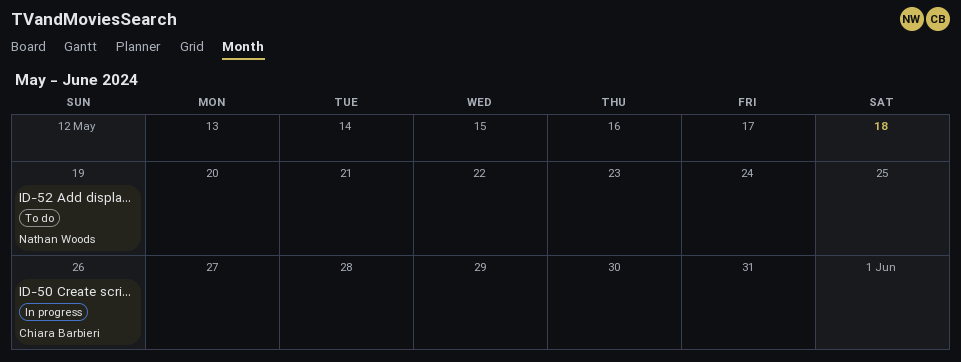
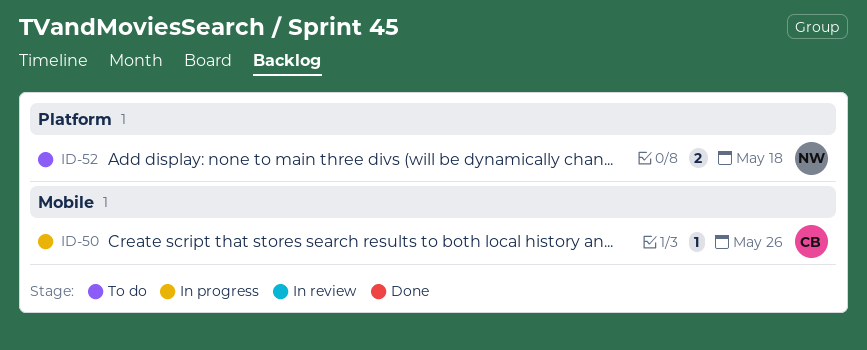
ID-52, due: May 19 -> May 18

